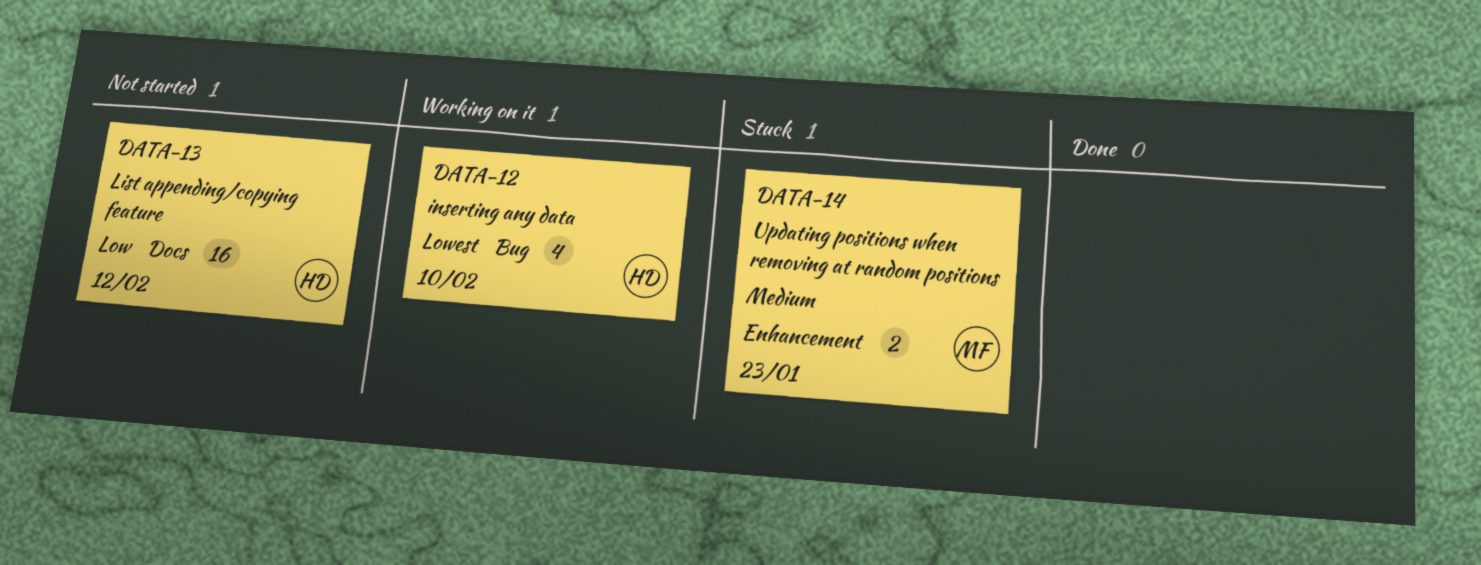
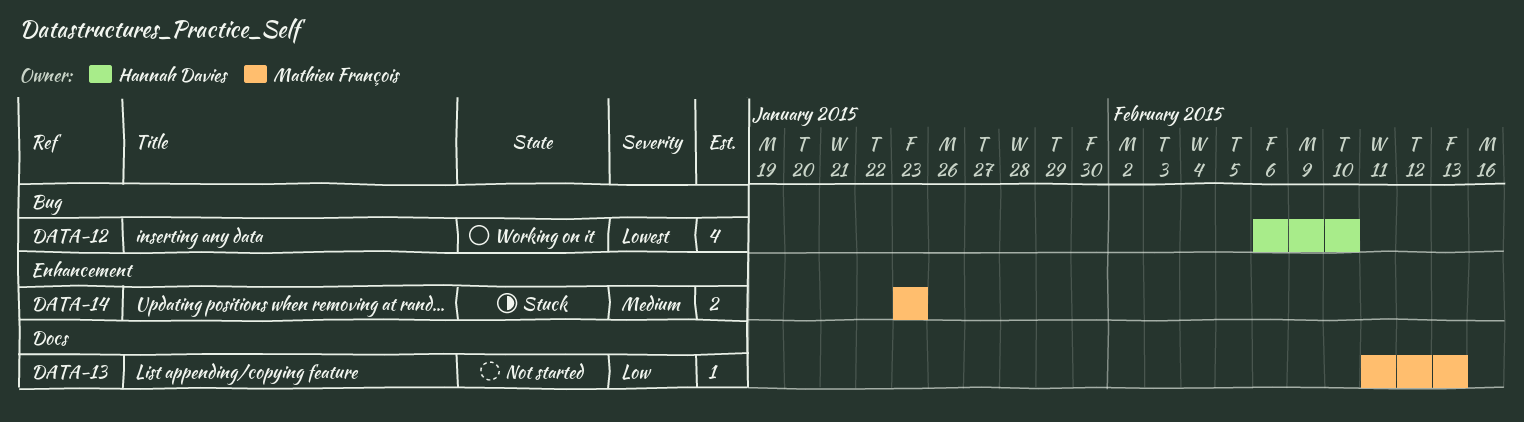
DATA-13, owner: Hannah Davies -> Mathieu François
DATA-13, estimate: 16 -> 1
DATA-13, due: Feb 12 -> Feb 13

